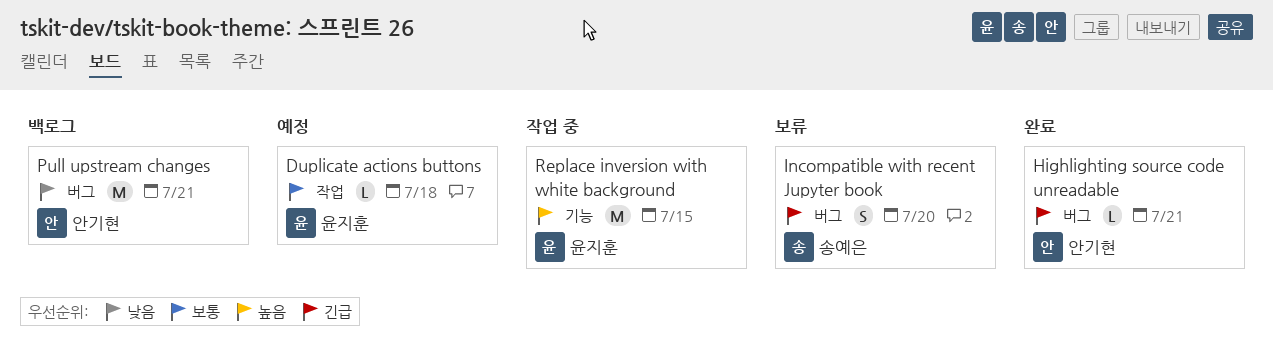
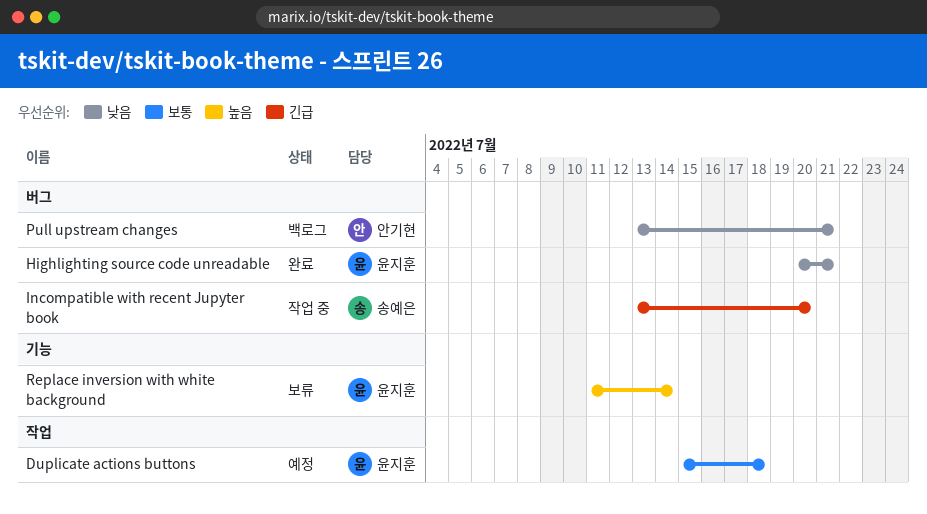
Highlighting source code unreadable, owner: 안기현 -> 윤지훈
Highlighting source code unreadable, priority: 긴급 -> 낮음
Incompatible with recent Jupyter book, status: 보류 -> 작업 중
Replace inversion with white background, status: 작업 중 -> 보류
Replace inversion with white background, due: Jul 15 -> Jul 14

